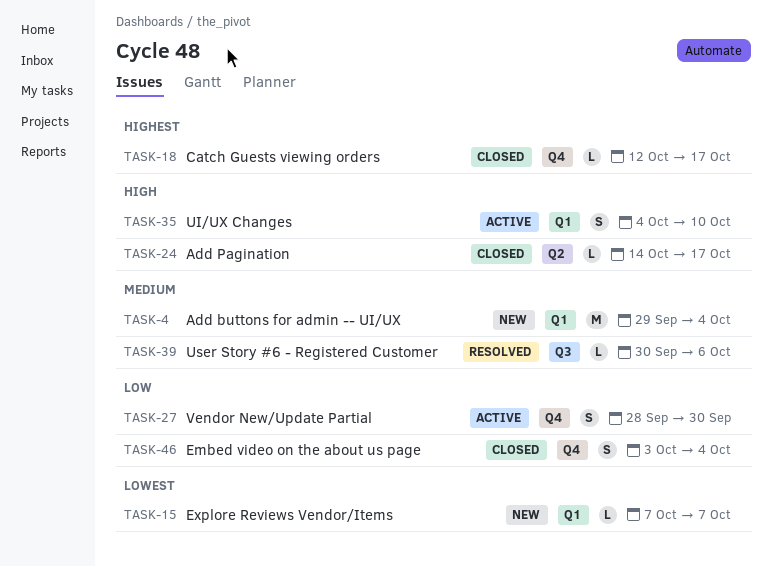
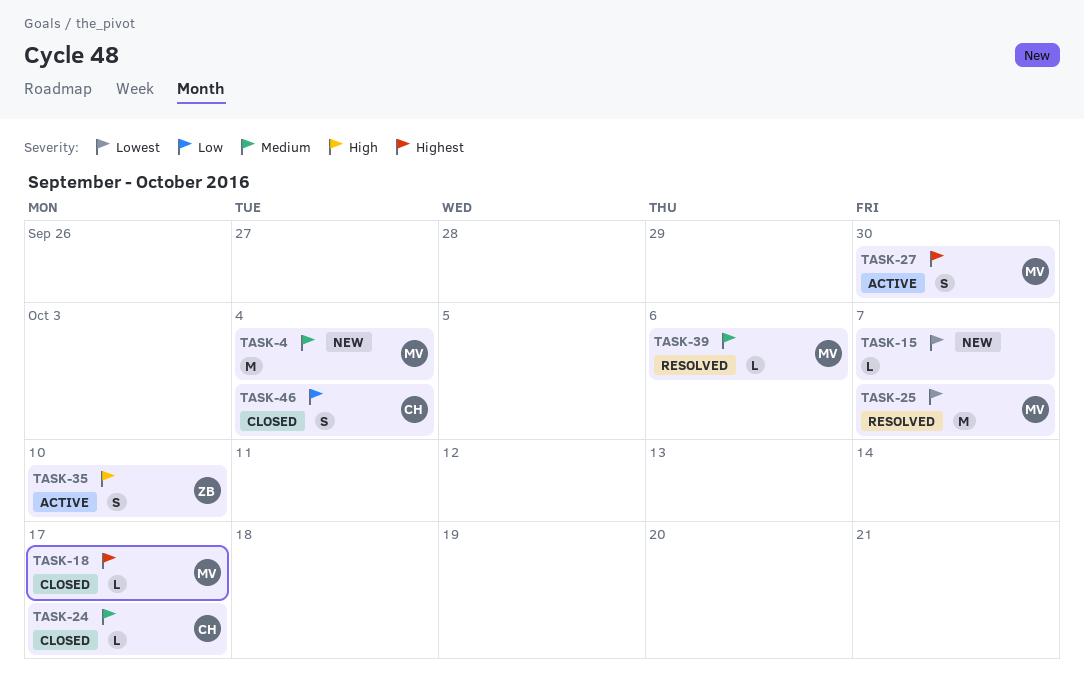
TASK-24, priority: High -> Medium
TASK-25: none -> present
TASK-27, priority: Low -> Highest

